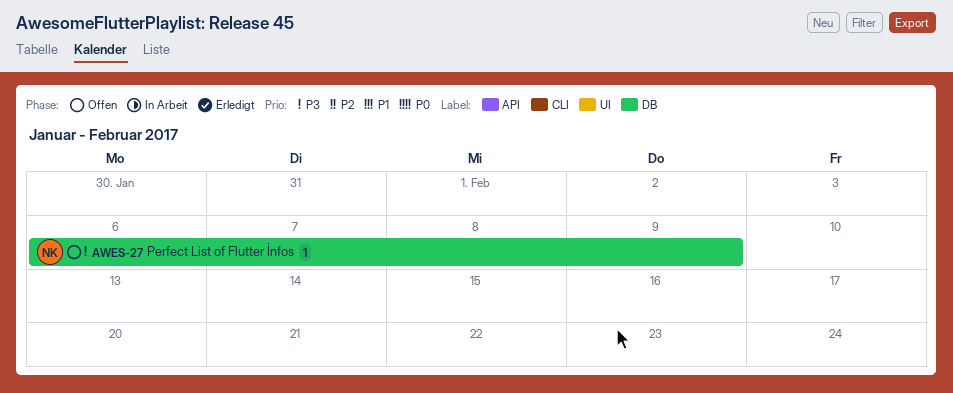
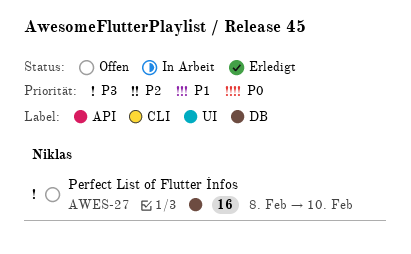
AWES-27, estimate: 1 -> 16
AWES-27, start: Feb 6 -> Feb 8
AWES-27, due: Feb 9 -> Feb 10

